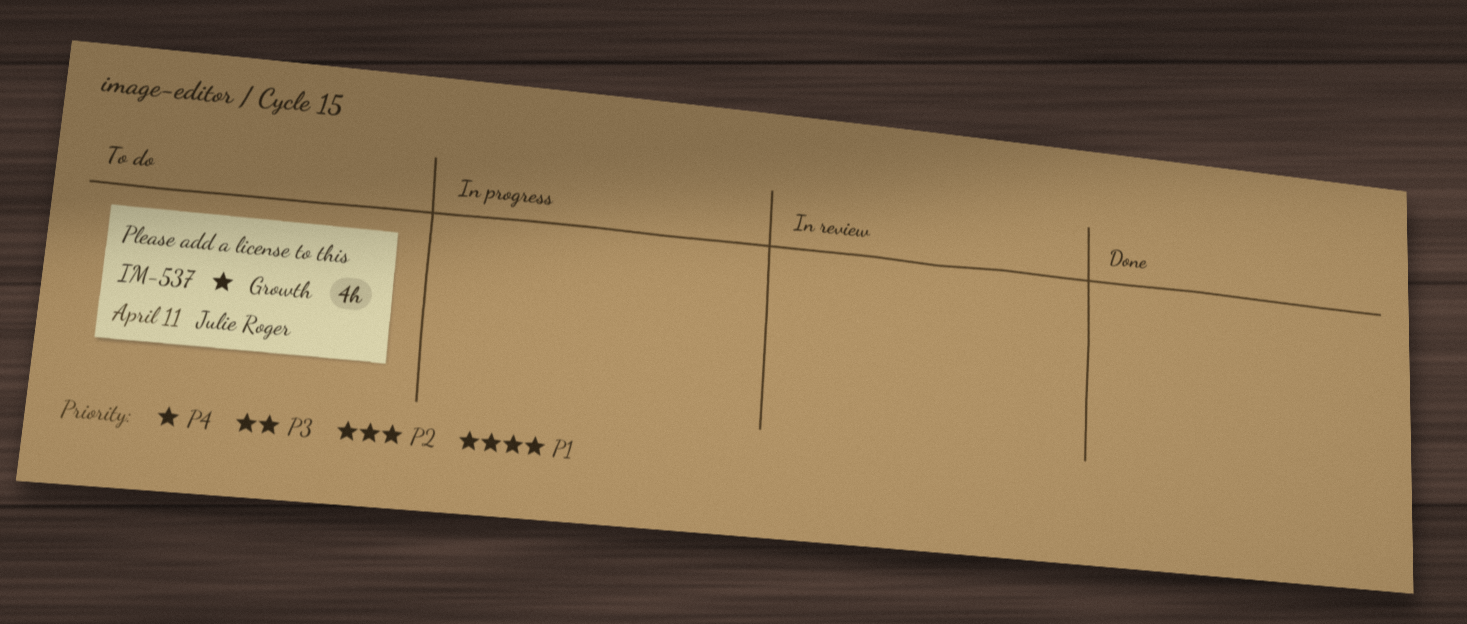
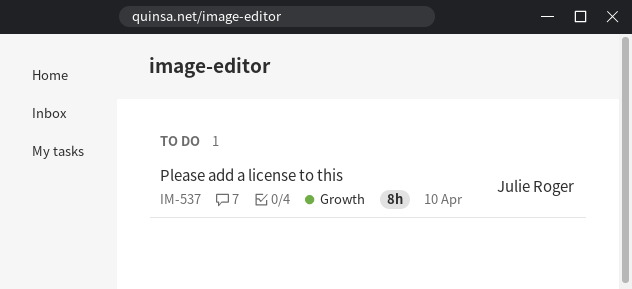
IM-537, estimate: 4h -> 8h
IM-537, due: Apr 11 -> Apr 10

